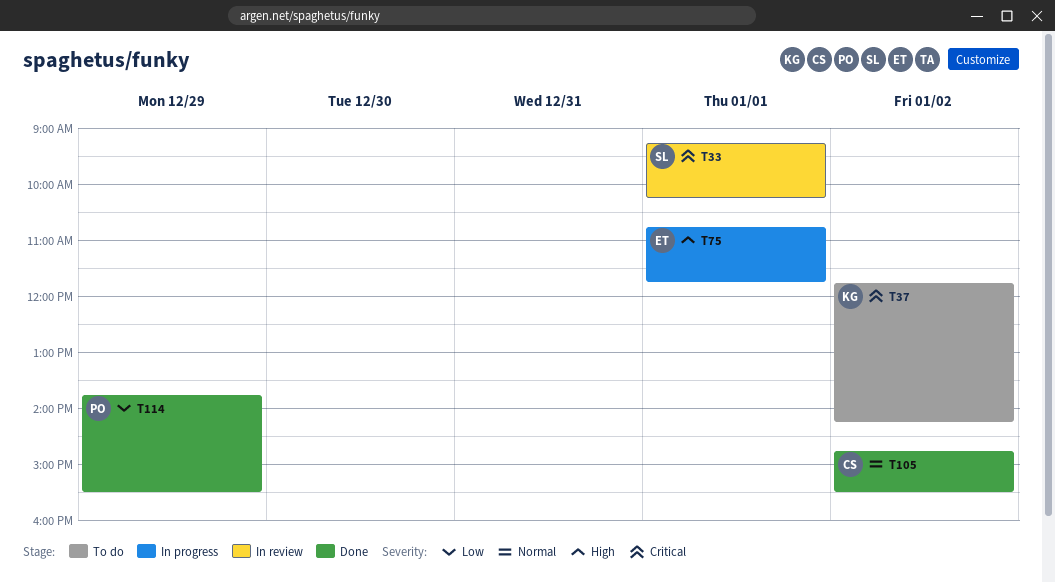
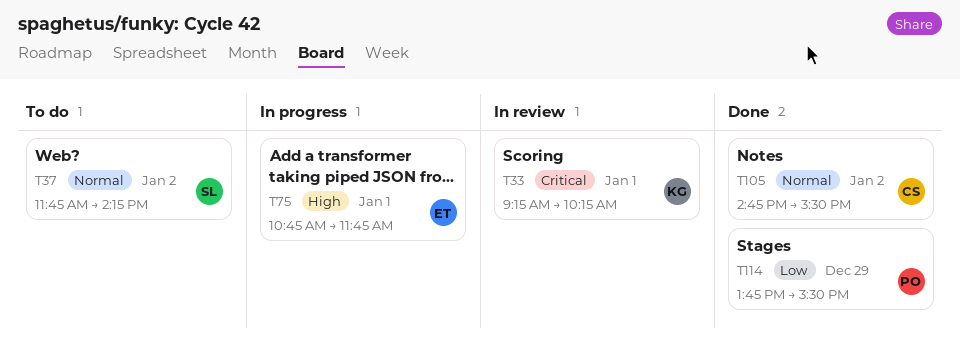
T33, owner: SL -> KG
T37, owner: KG -> SL
T37, priority: Critical -> Normal

